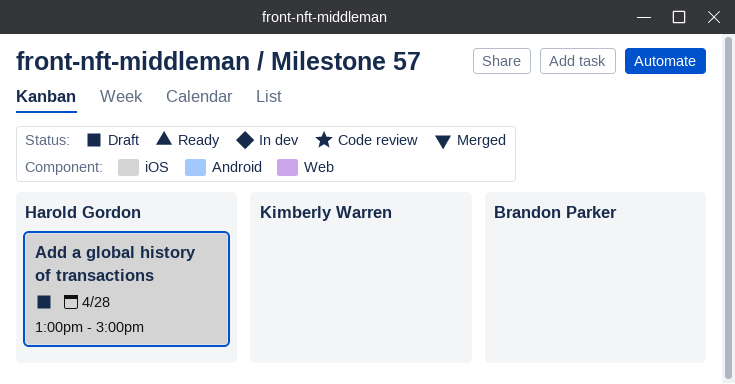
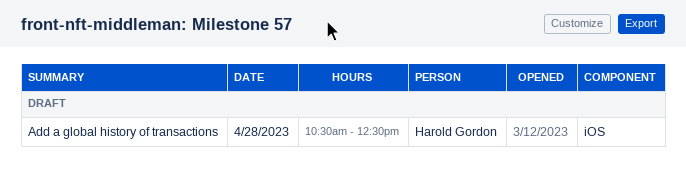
Add a global history of transactions, begins: 13:00 -> 10:30
Add a global history of transactions, ends: 15:00 -> 12:30

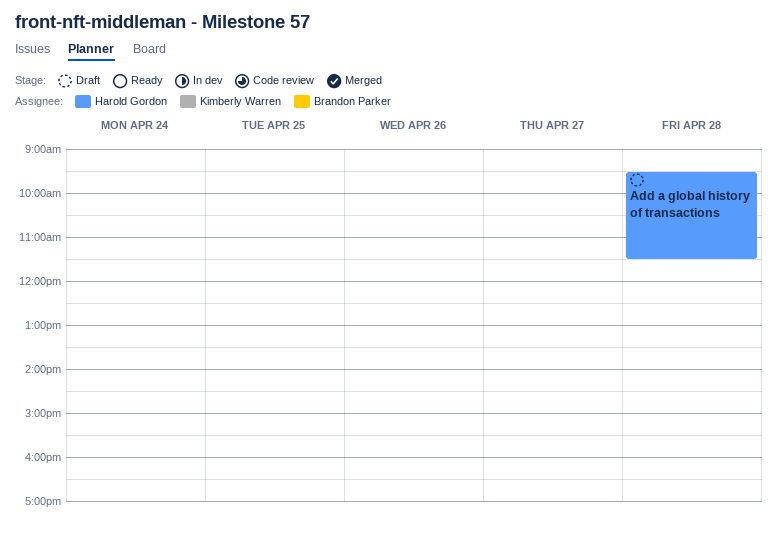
Add a global history of transactions, begins: 10:30 -> 09:30
Add a global history of transactions, ends: 12:30 -> 11:30

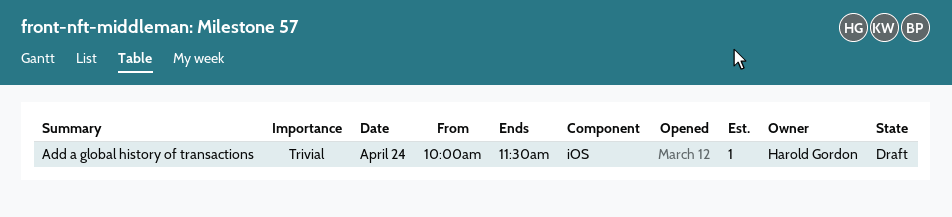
Add a global history of transactions, day: Apr 28 -> Apr 24
Add a global history of transactions, begins: 09:30 -> 10:00

